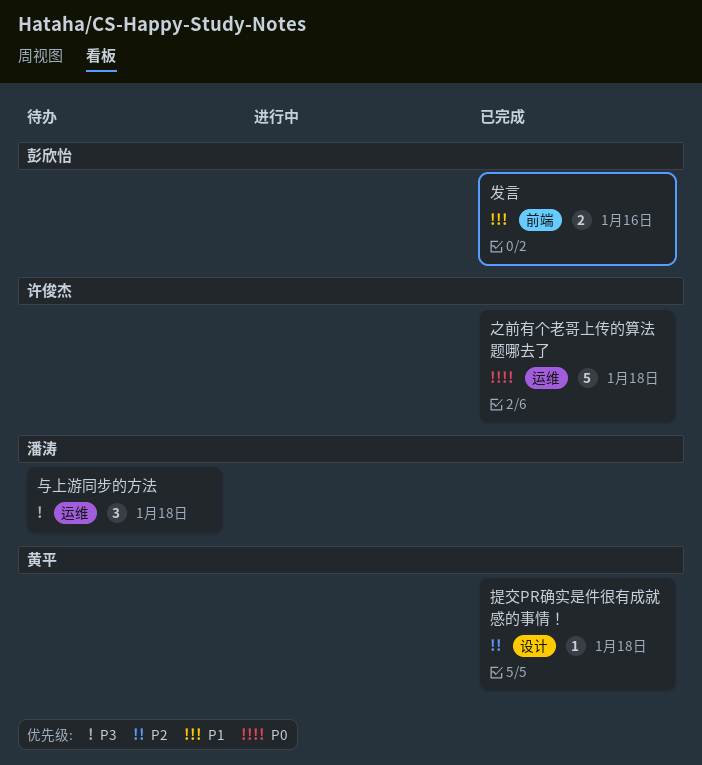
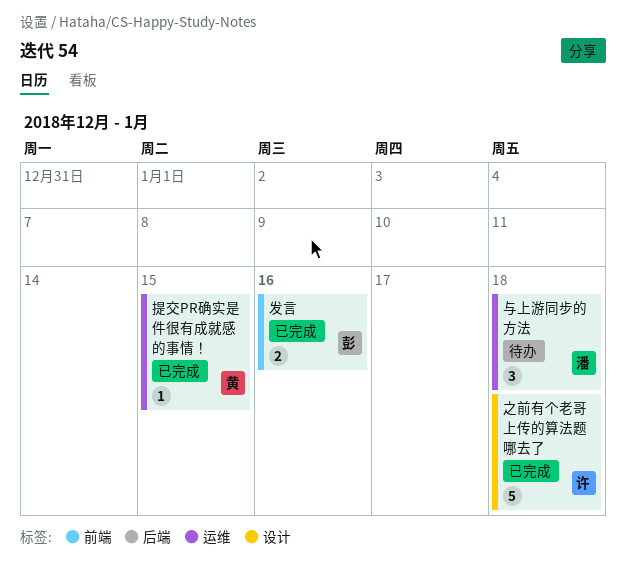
之前有个老哥上传的算法题哪去了, label: 运维 -> 设计
提交PR确实是件很有成就感的事情！, label: 设计 -> 运维
提交PR确实是件很有成就感的事情！, due: Jan 18 -> Jan 15

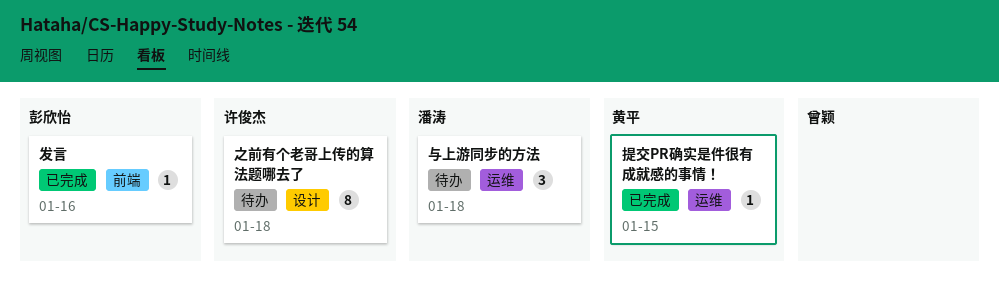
之前有个老哥上传的算法题哪去了, status: 已完成 -> 待办
之前有个老哥上传的算法题哪去了, estimate: 5 -> 8
发言, estimate: 2 -> 1

